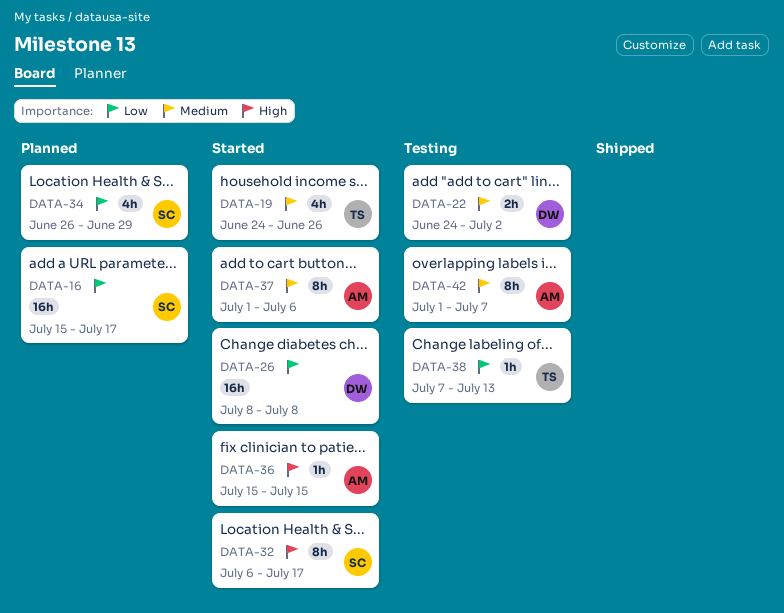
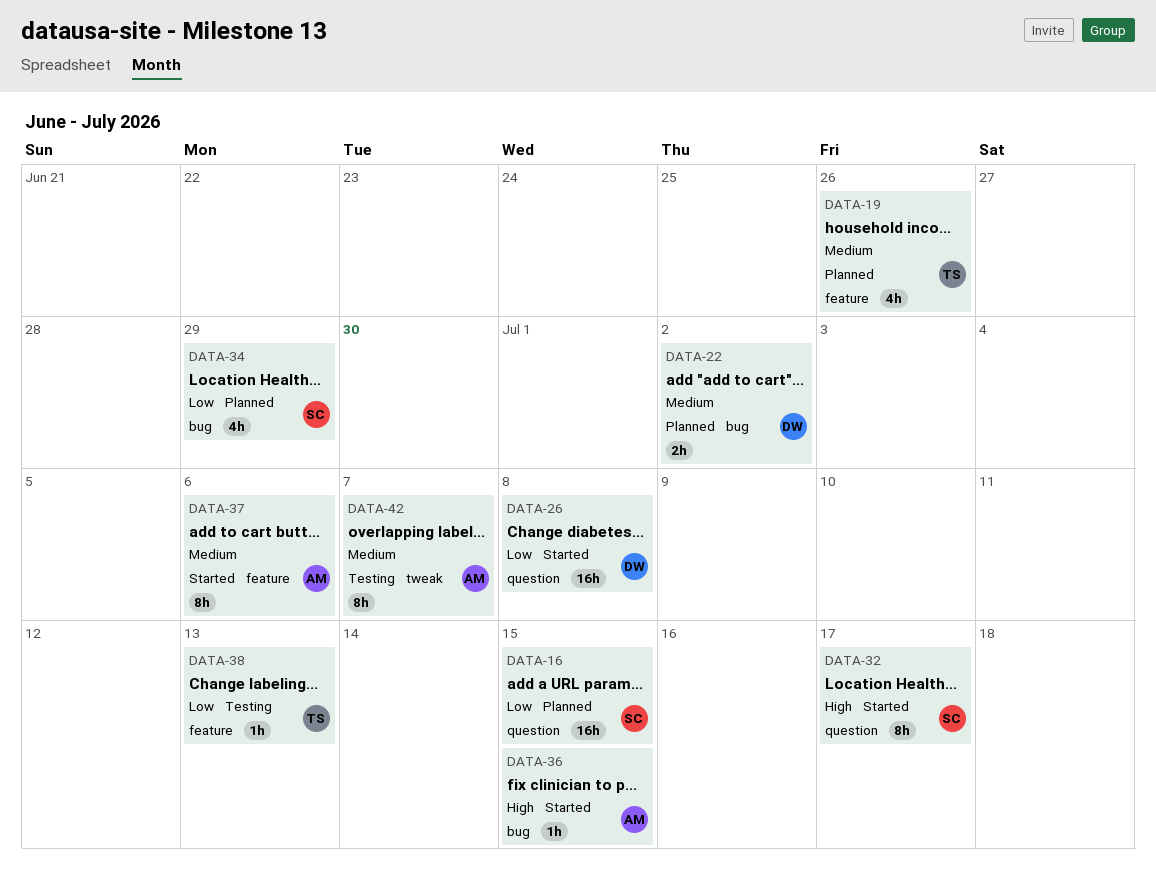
DATA-16, due: Jul 17 -> Jul 15
DATA-19, status: Started -> Planned
DATA-22, status: Testing -> Planned

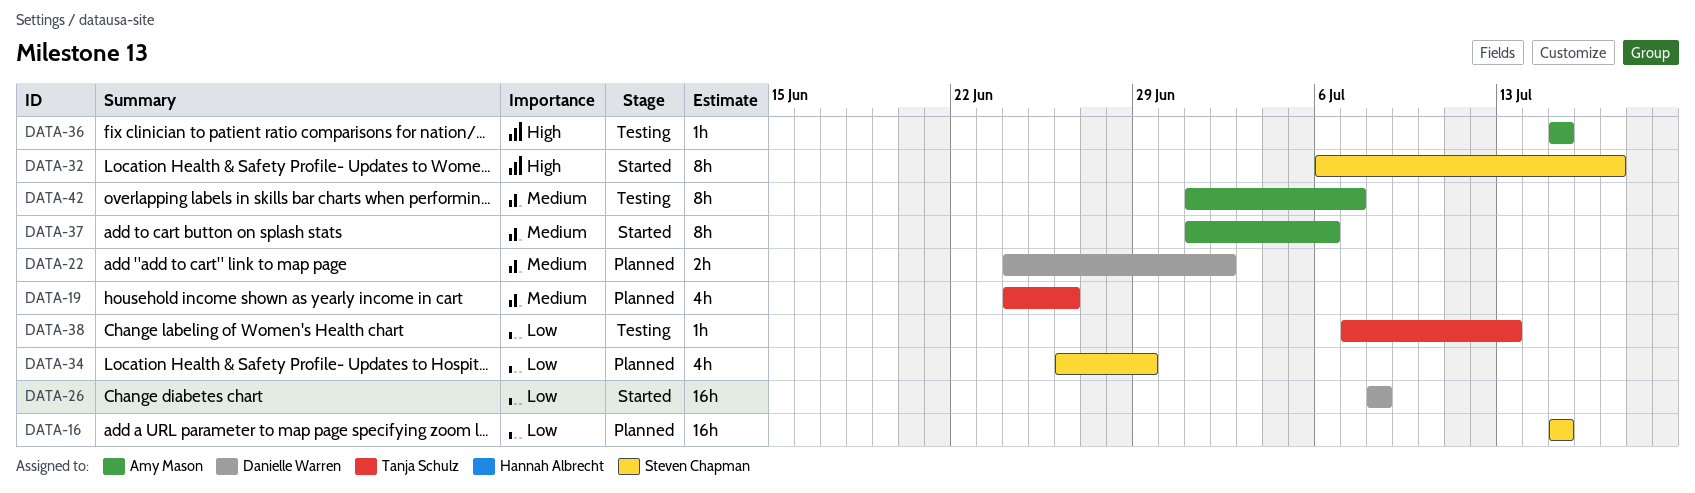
DATA-36, status: Started -> Testing

